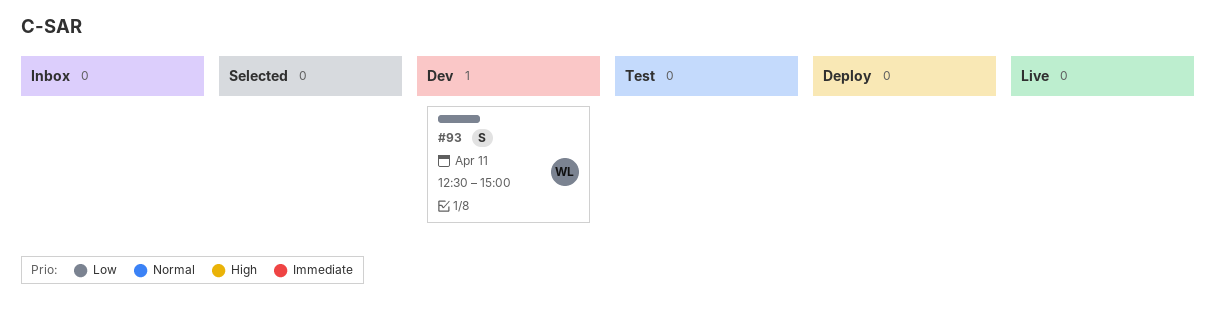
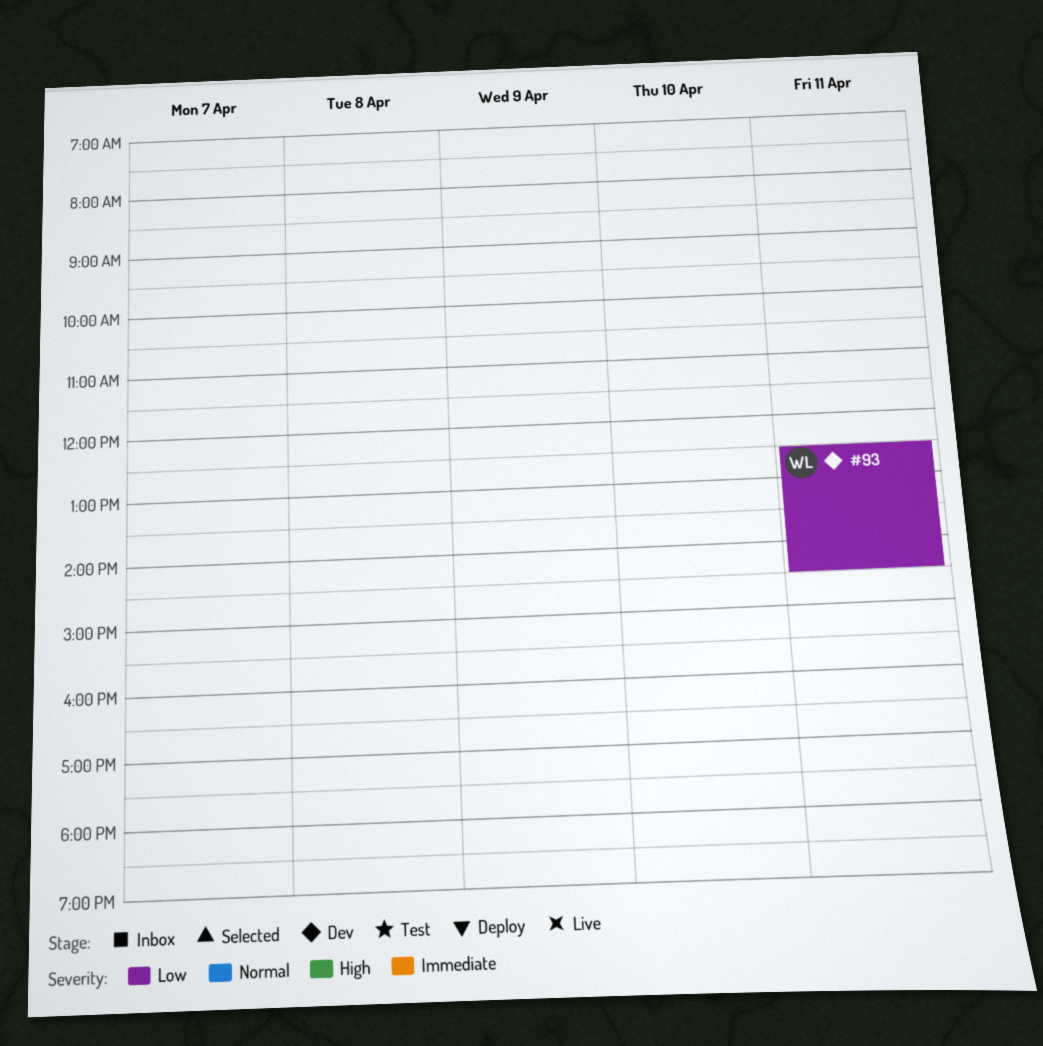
#93, ends: 15:00 -> 14:30

